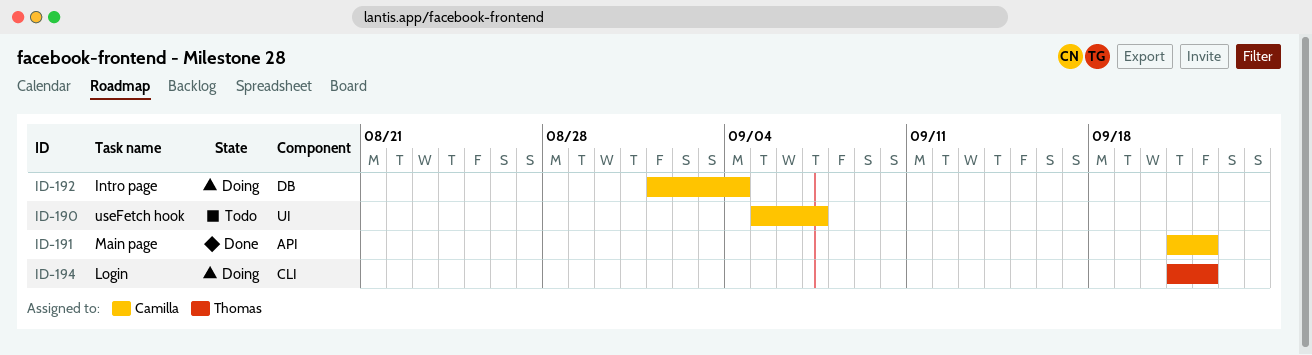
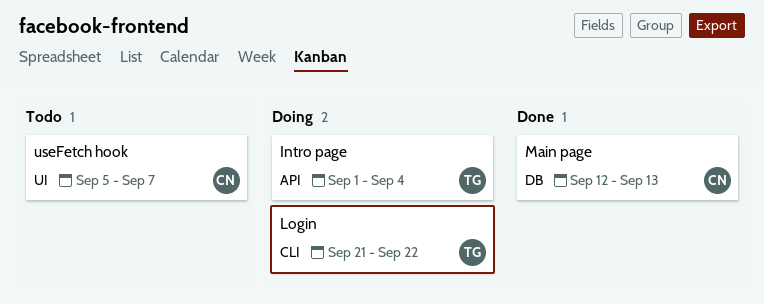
Intro page, owner: Camilla -> Thomas
Intro page, label: DB -> API
Main page, label: API -> DB
Main page, start: Sep 21 -> Sep 12
Main page, due: Sep 22 -> Sep 13

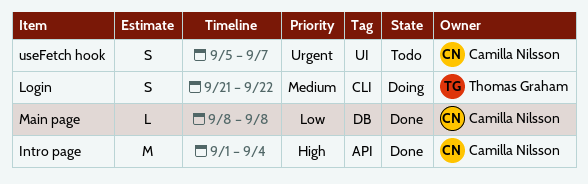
Intro page, status: Doing -> Done
Intro page, owner: Thomas Graham -> Camilla Nilsson
Main page, start: Sep 12 -> Sep 8
Main page, due: Sep 13 -> Sep 8

